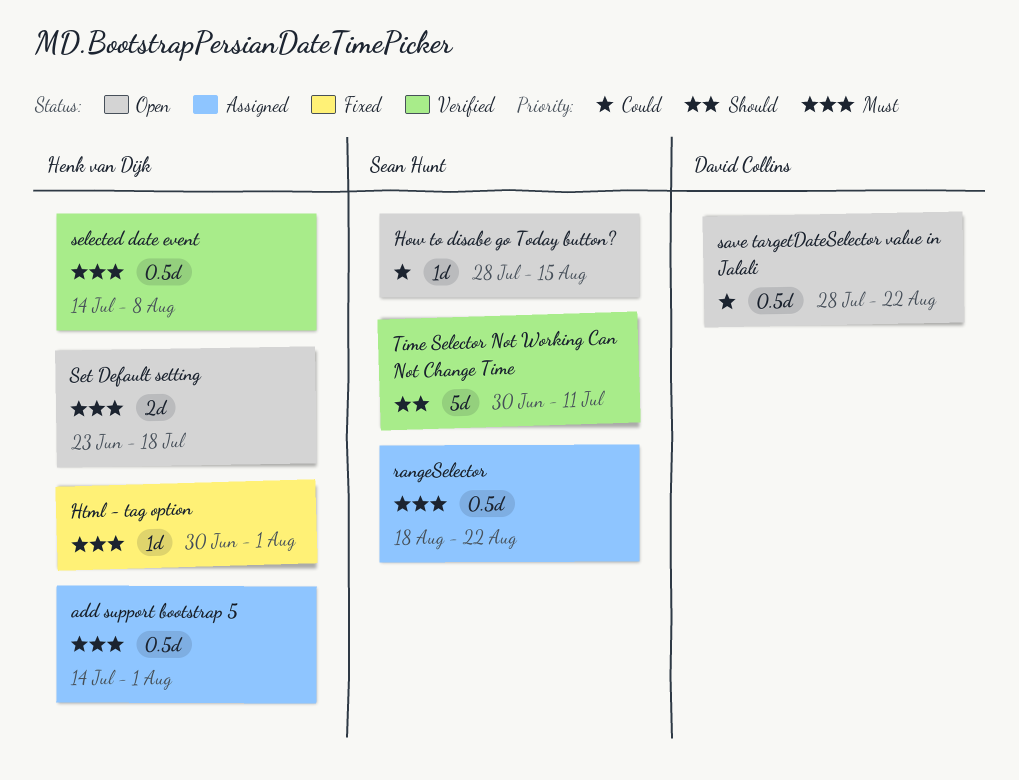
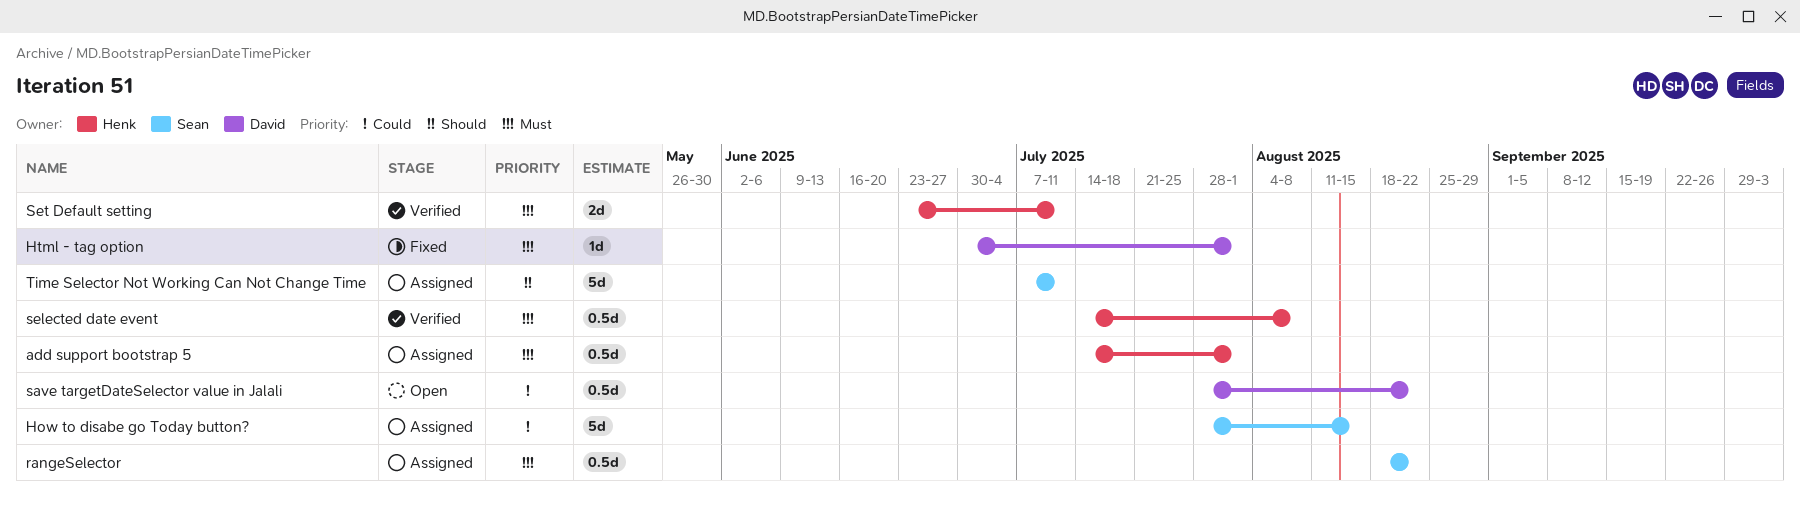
How to disabe go Today button?, status: Open -> Assigned
How to disabe go Today button?, estimate: 1d -> 5d
Html - tag option, owner: Henk van Dijk -> David Collins
Set Default setting, status: Open -> Verified
Set Default setting, due: Jul 18 -> Jul 11
Time Selector Not Working Can Not Change Time, status: Verified -> Assigned
Time Selector Not Working Can Not Change Time, start: Jun 30 -> Jul 7

